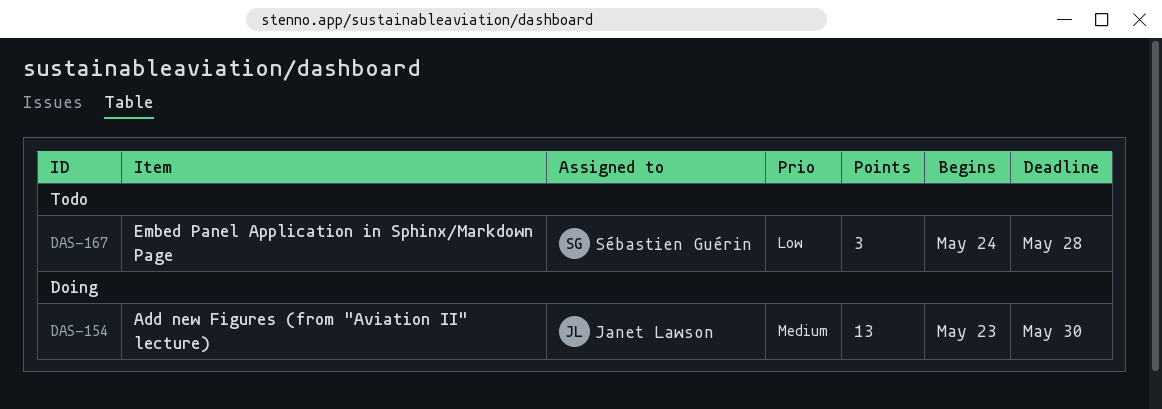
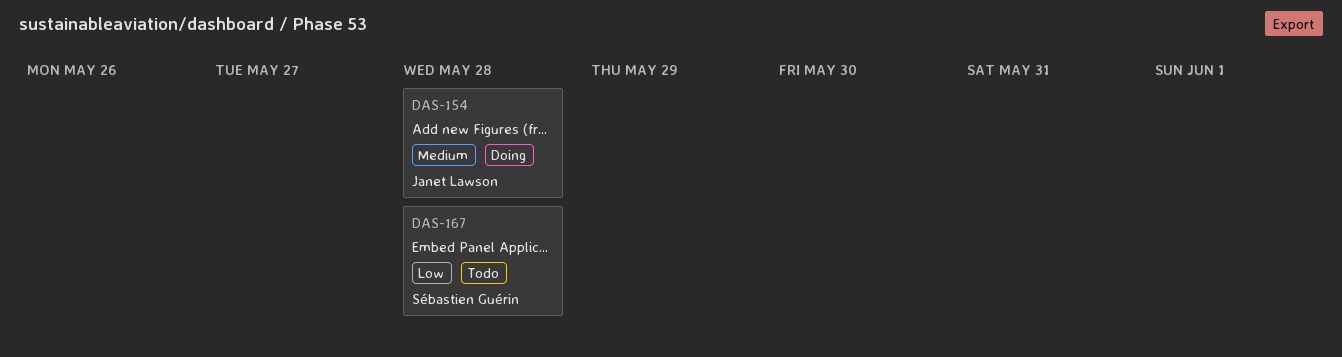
DAS-154, due: May 30 -> May 28

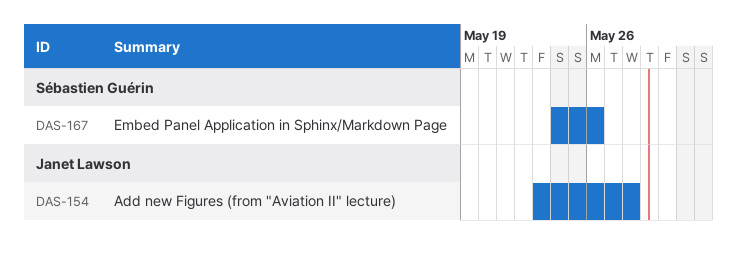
DAS-167, due: May 28 -> May 26

